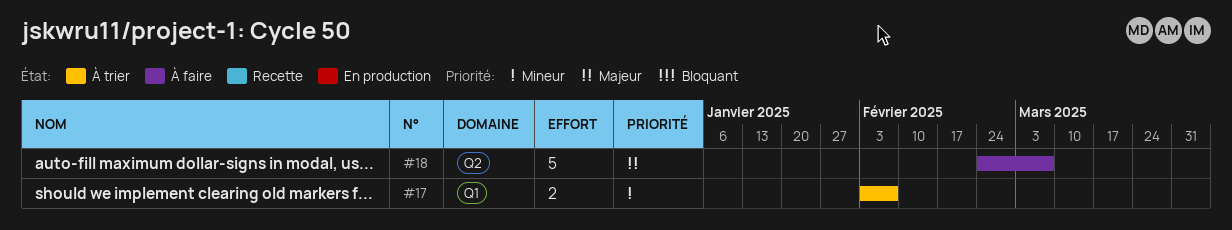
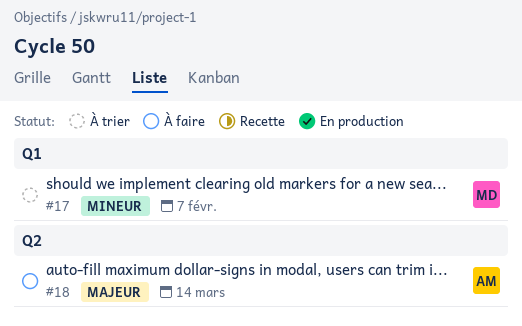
#18, due: Mar 7 -> Mar 14

